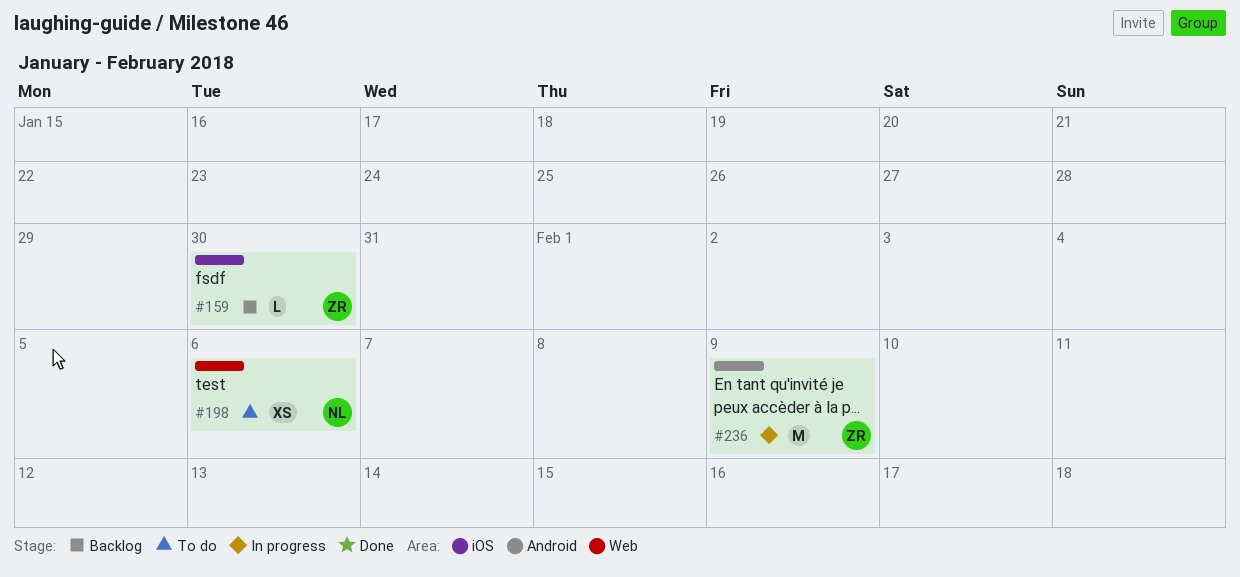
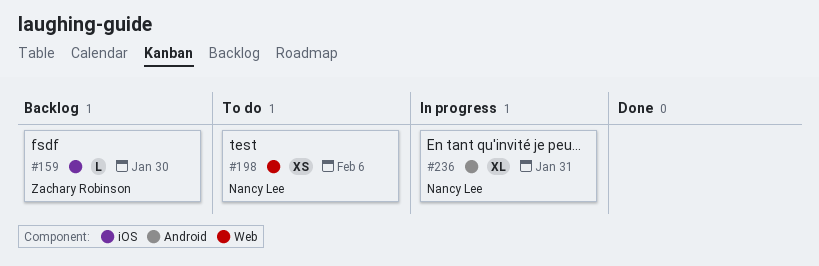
#236, owner: Zachary Robinson -> Nancy Lee
#236, estimate: M -> XL
#236, due: Feb 9 -> Jan 31

